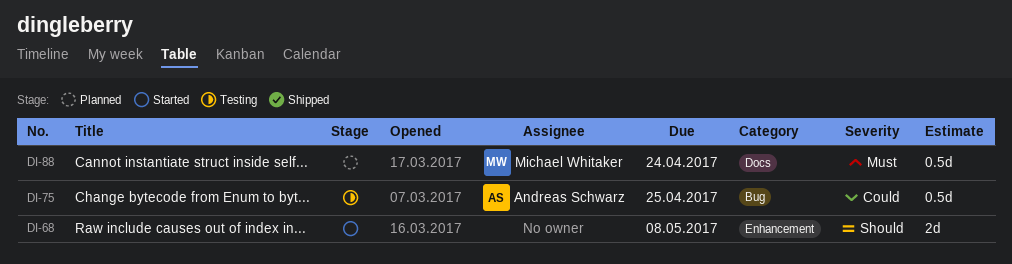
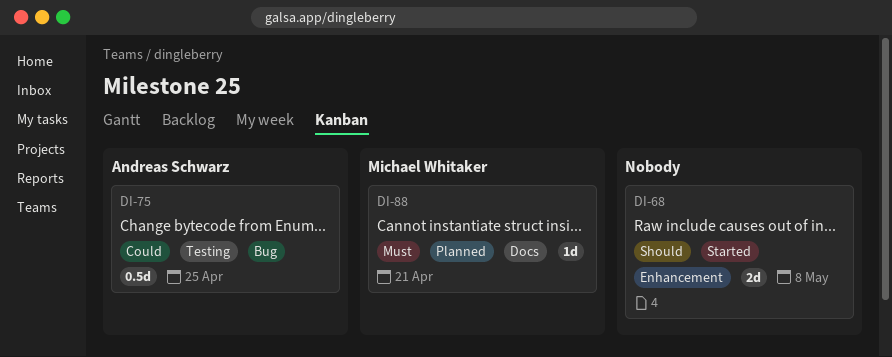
DI-88, estimate: 0.5d -> 1d
DI-88, due: Apr 24 -> Apr 21

